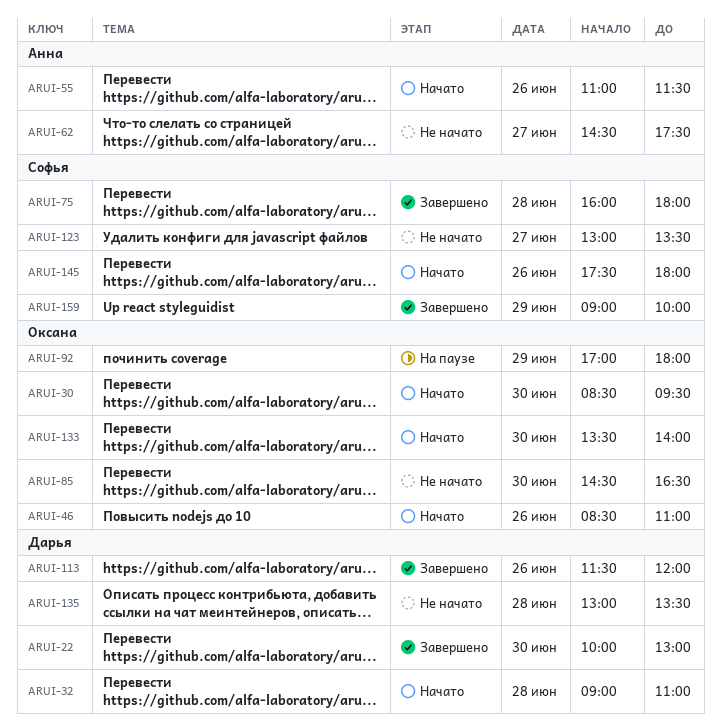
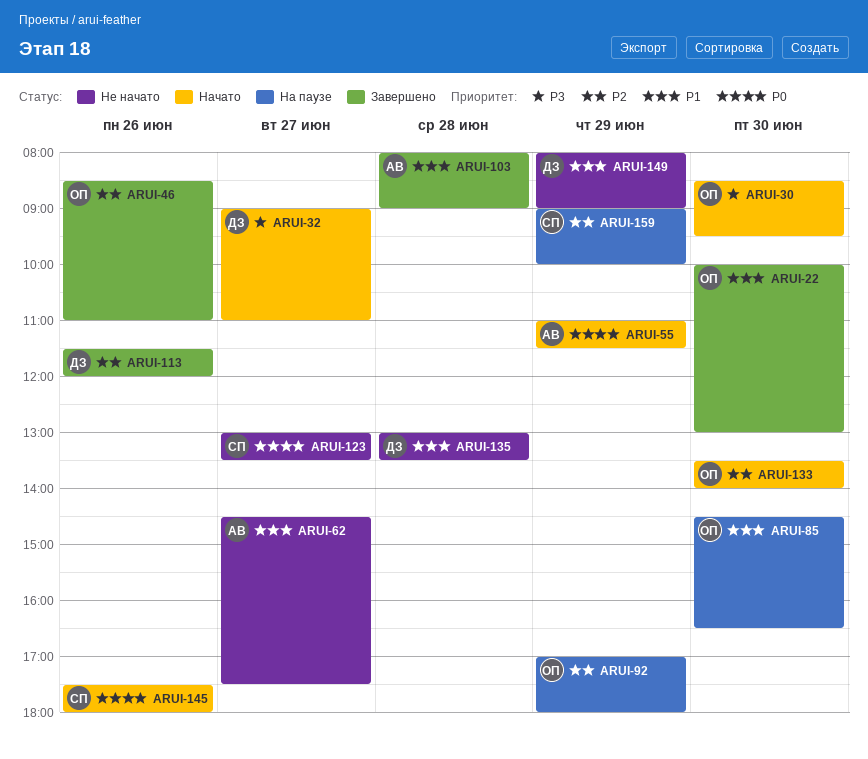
ARUI-22, owner: Дарья -> Оксана
ARUI-32, day: Jun 28 -> Jun 27
ARUI-46, status: Начато -> Завершено
ARUI-55, day: Jun 26 -> Jun 29
ARUI-75: present -> none
ARUI-85, status: Не начато -> На паузе
ARUI-103: none -> present
ARUI-149: none -> present
ARUI-159, status: Завершено -> На паузе

